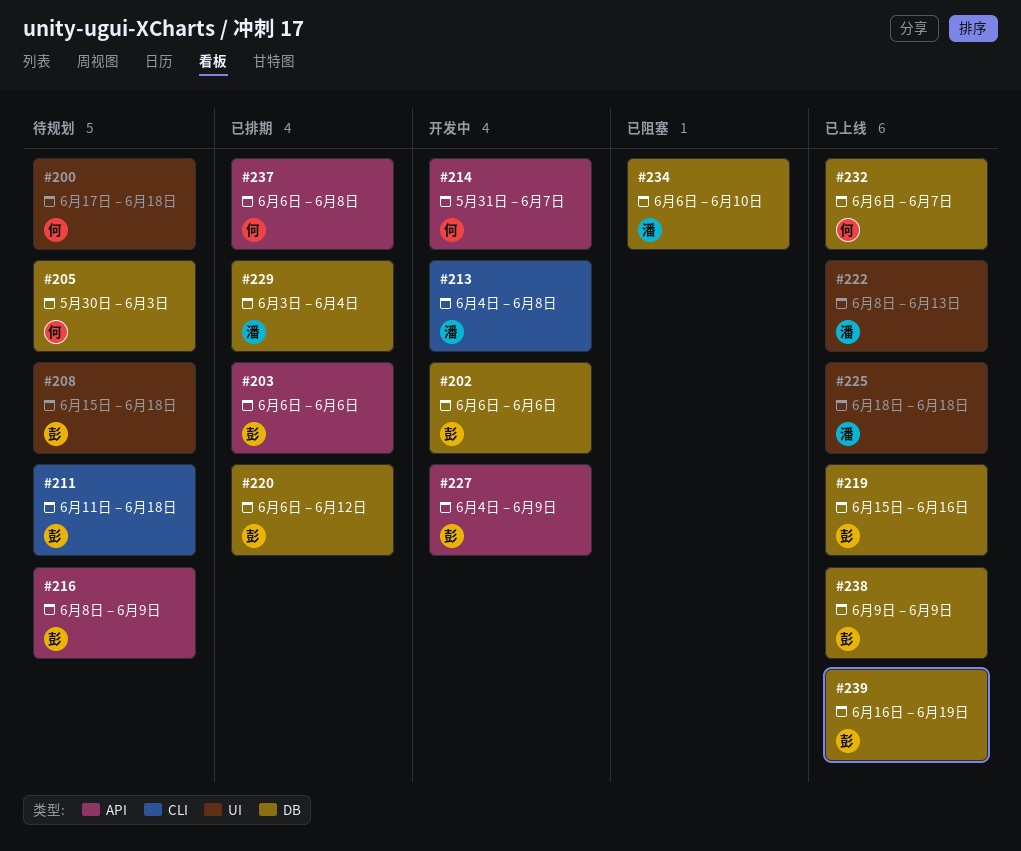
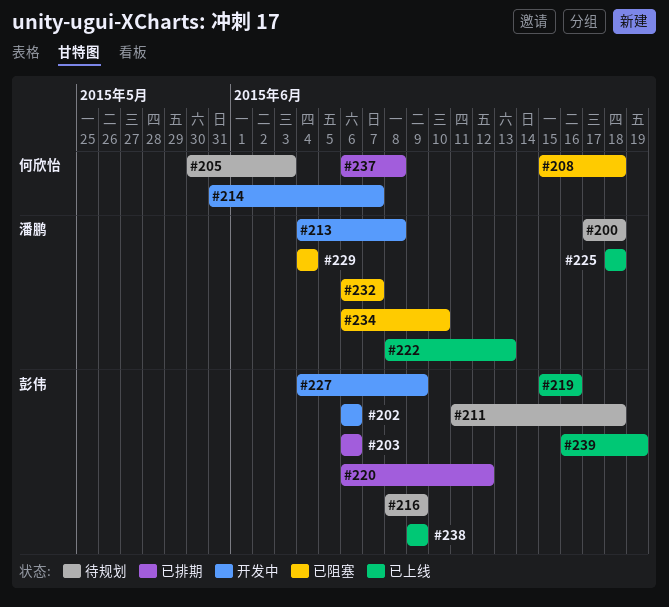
#200, owner: 何欣怡 -> 潘鹏
#208, status: 待规划 -> 已阻塞
#208, owner: 彭伟 -> 何欣怡
#229, status: 已排期 -> 已阻塞
#229, start: Jun 3 -> Jun 4
#232, status: 已上线 -> 已阻塞
#232, owner: 何欣怡 -> 潘鹏

